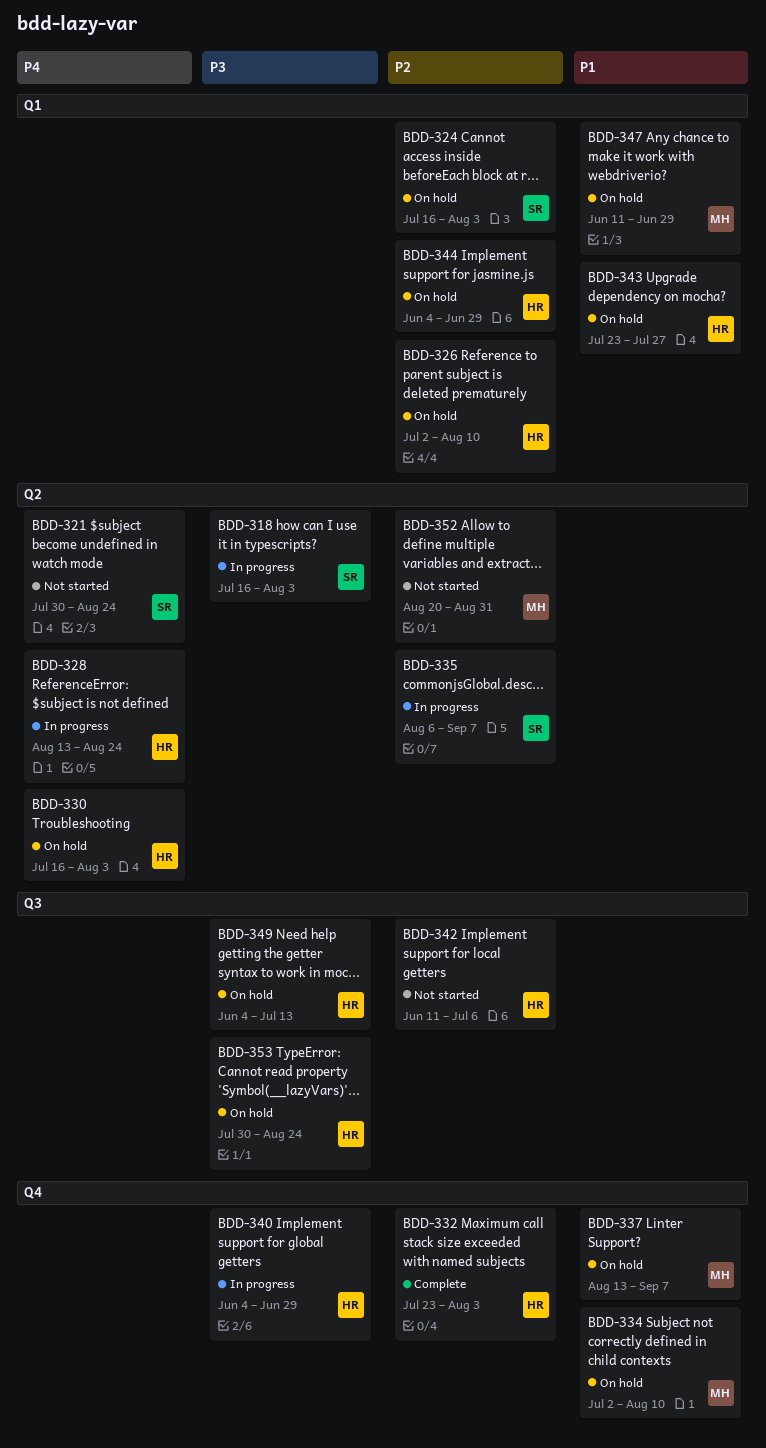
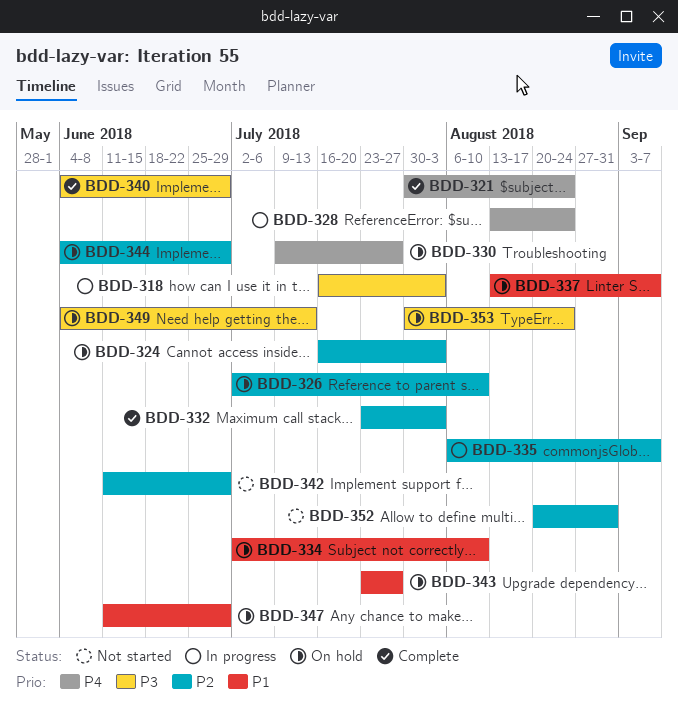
BDD-321, status: Not started -> Complete
BDD-330, start: Jul 16 -> Jul 9
BDD-330, due: Aug 3 -> Jul 27
BDD-340, status: In progress -> Complete
BDD-342, due: Jul 6 -> Jun 29

